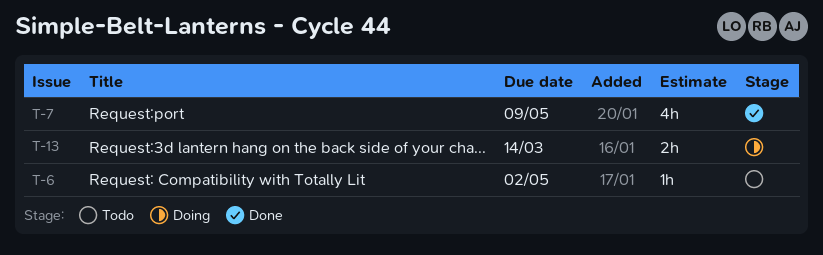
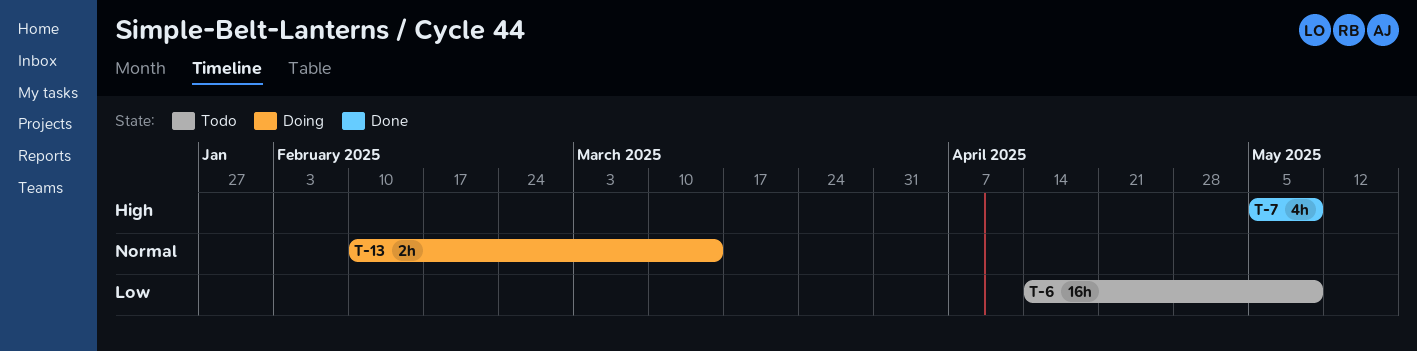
T-6, estimate: 1h -> 16h
T-6, due: May 2 -> May 9

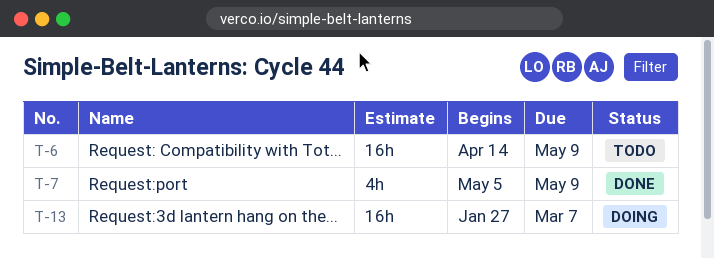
T-13, estimate: 2h -> 16h
T-13, start: Feb 10 -> Jan 27
T-13, due: Mar 14 -> Mar 7

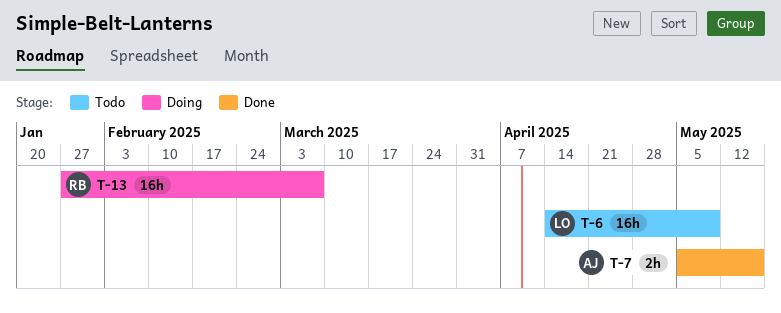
T-7, estimate: 4h -> 2h
T-7, due: May 9 -> May 16

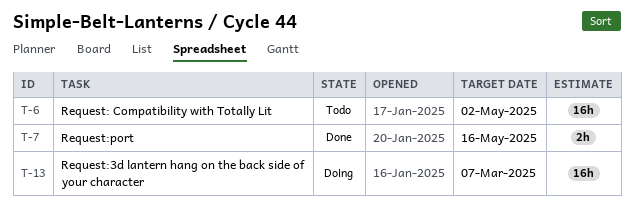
T-6, due: May 9 -> May 2

